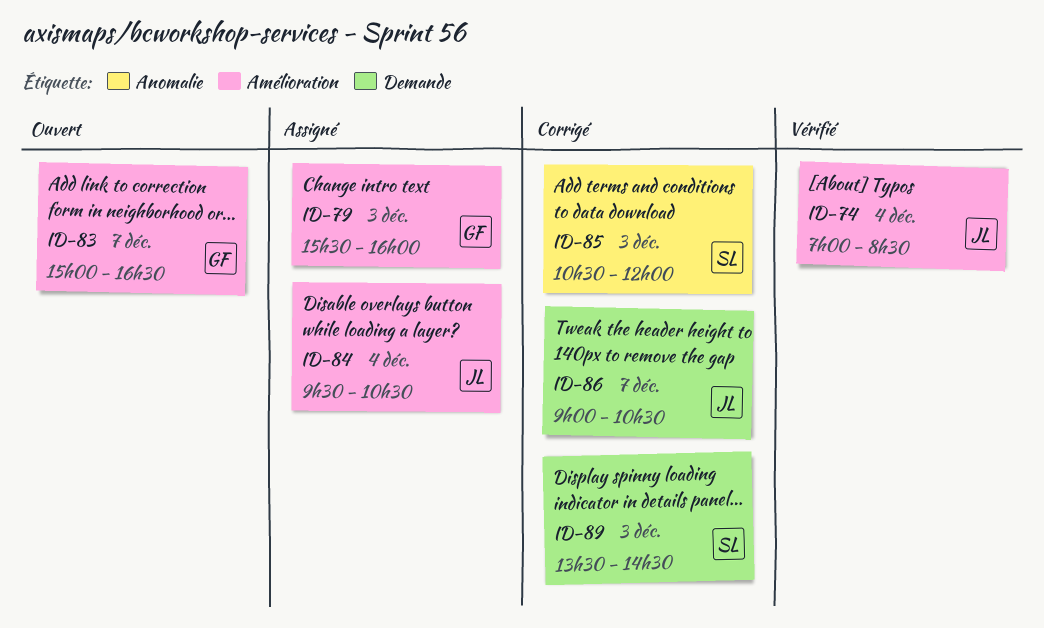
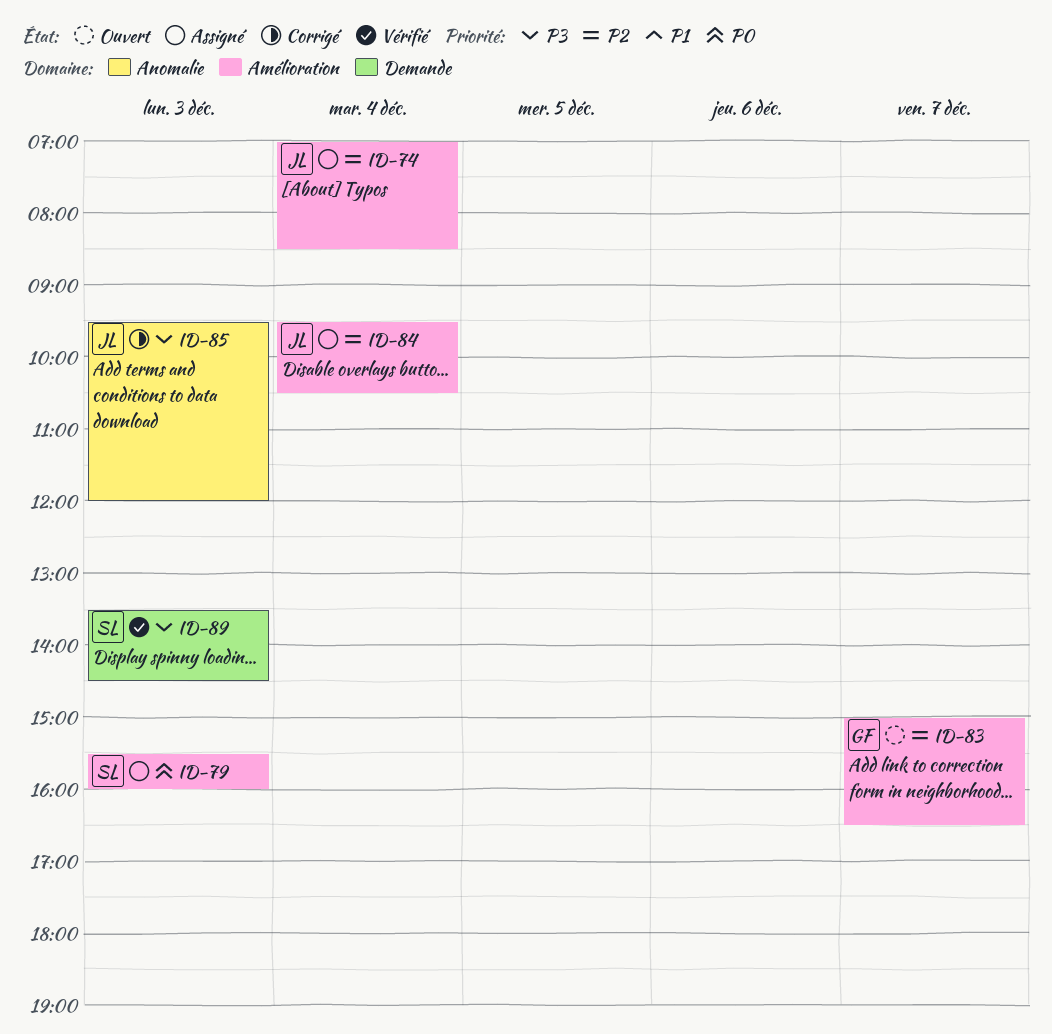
ID-74, status: Vérifié -> Assigné
ID-79, owner: GF -> SL
ID-85, owner: SL -> JL
ID-85, begins: 10:30 -> 09:30
ID-86: present -> none
ID-89, status: Corrigé -> Vérifié

